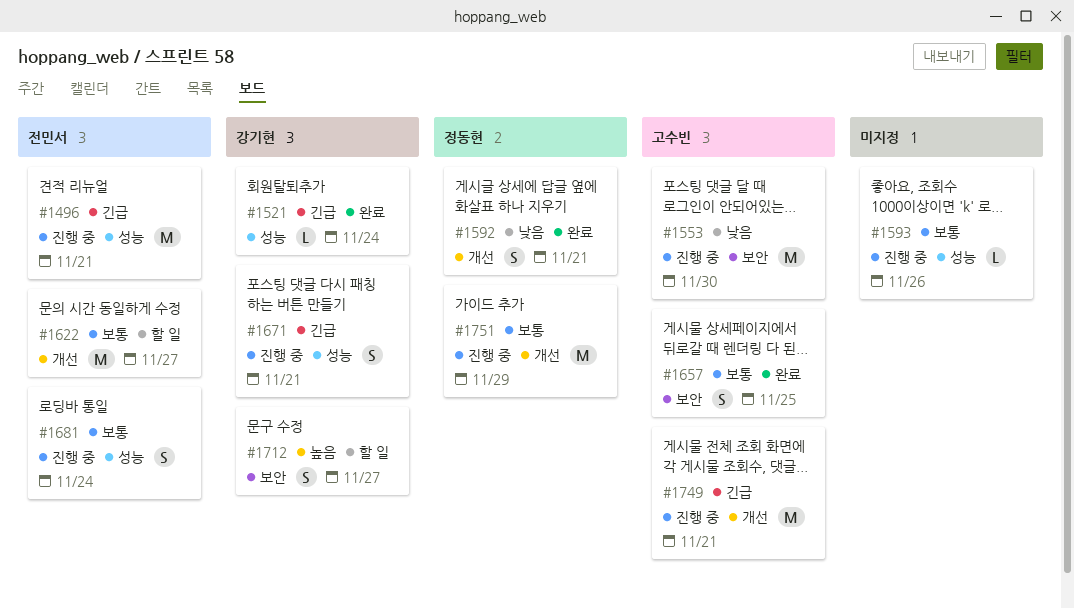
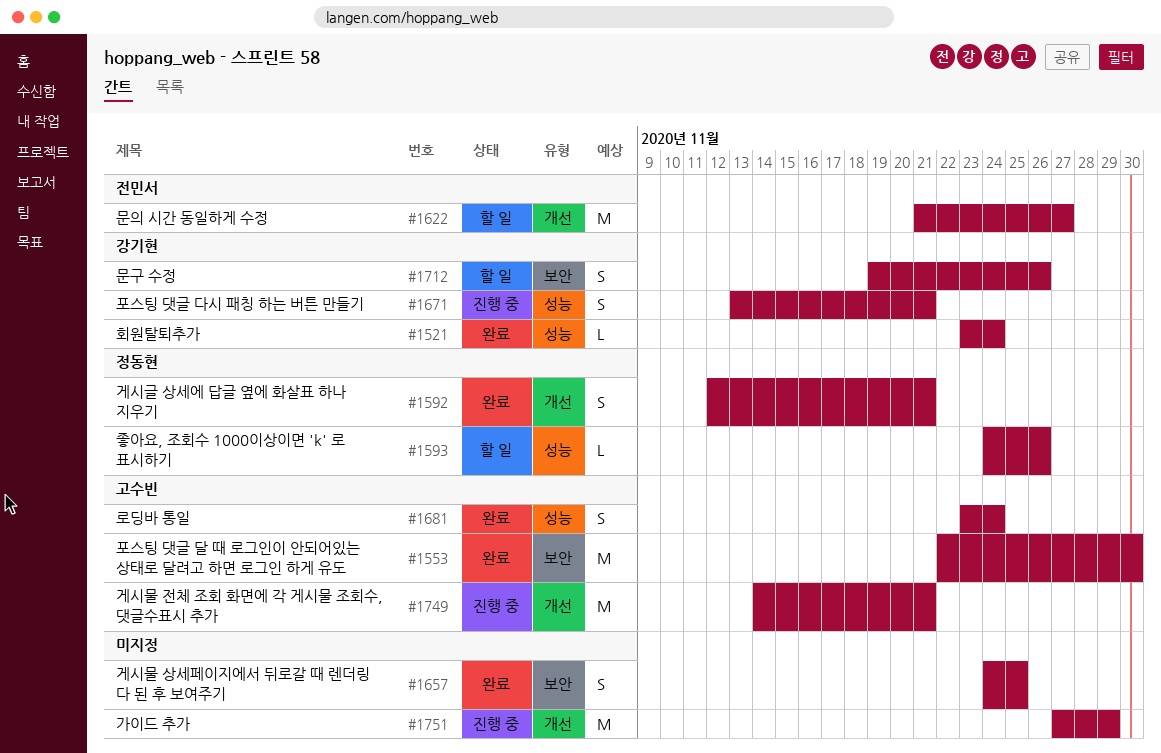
#1496: present -> none
#1553, status: 진행 중 -> 완료
#1593, status: 진행 중 -> 할 일
#1593, owner: none -> 정동현
#1657, owner: 고수빈 -> none
#1681, status: 진행 중 -> 완료
#1681, owner: 전민서 -> 고수빈
#1712, due: Nov 27 -> Nov 26
#1751, owner: 정동현 -> none

